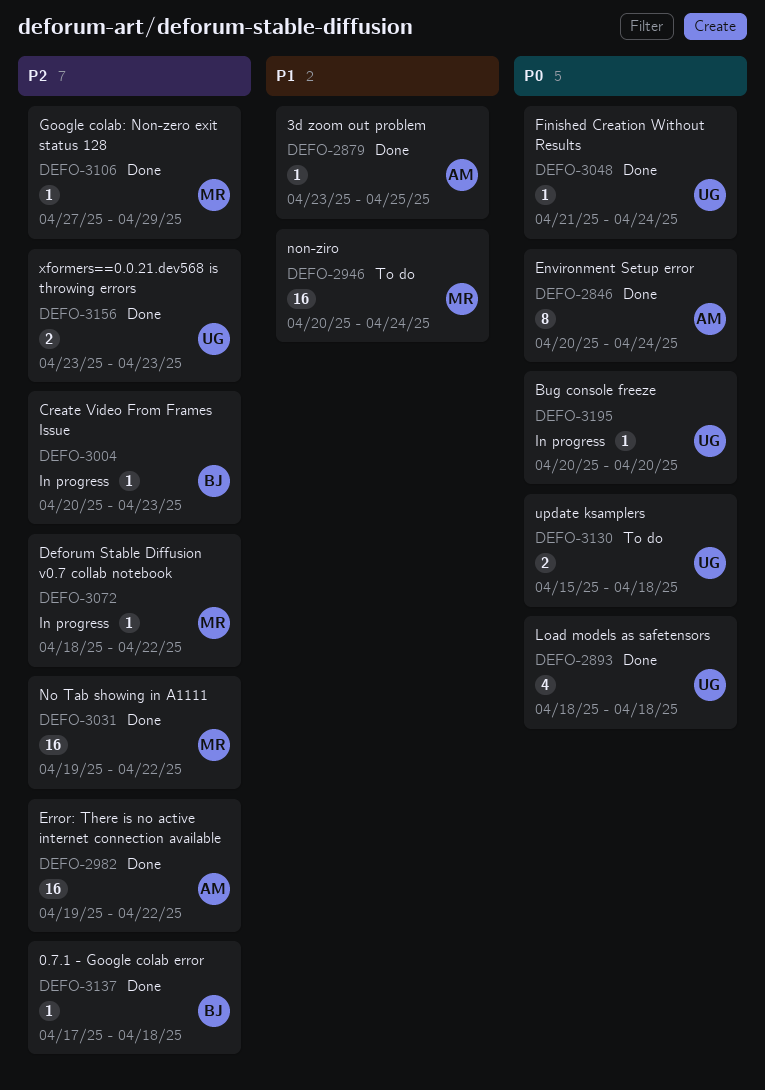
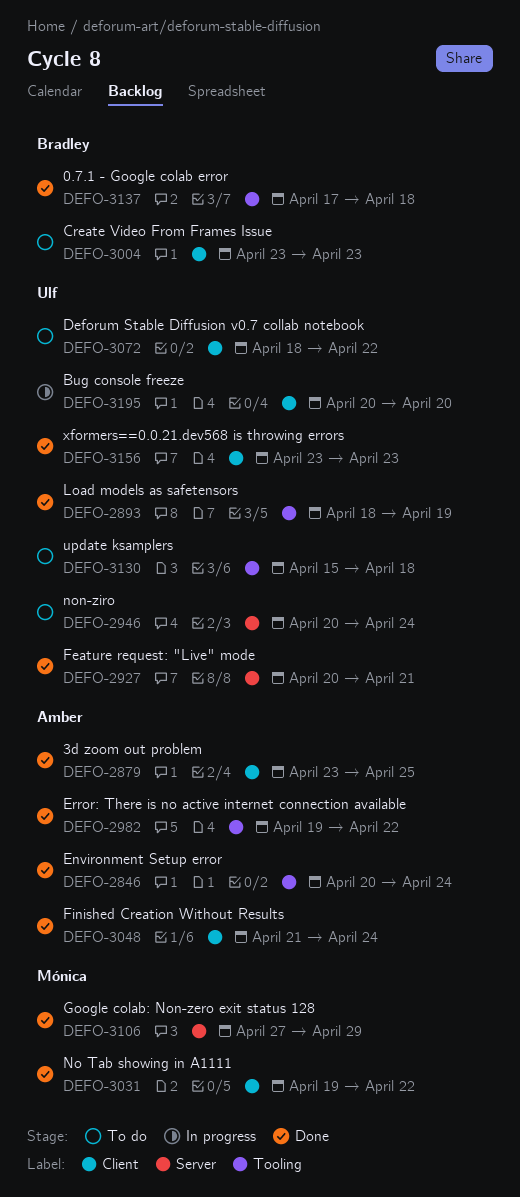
DEFO-2893, due: Apr 18 -> Apr 19
DEFO-2927: none -> present
DEFO-2946, owner: Mónica -> Ulf
DEFO-3004, status: In progress -> To do
DEFO-3004, start: Apr 20 -> Apr 23
DEFO-3048, owner: Ulf -> Amber
DEFO-3072, status: In progress -> To do
DEFO-3072, owner: Mónica -> Ulf

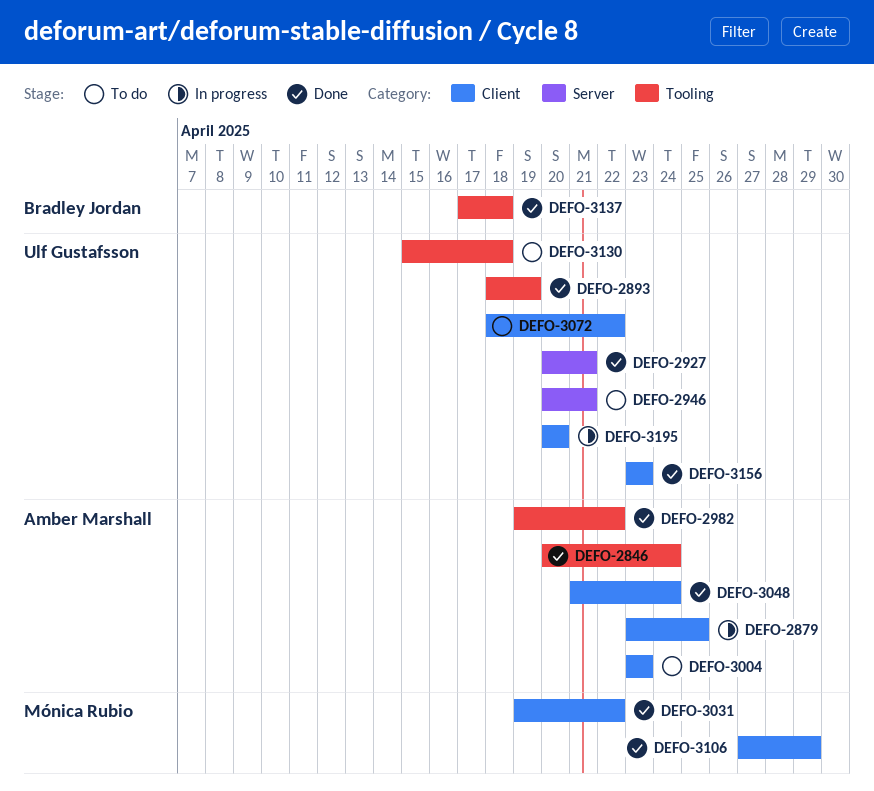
DEFO-2879, status: Done -> In progress
DEFO-2946, due: Apr 24 -> Apr 21
DEFO-3004, owner: Bradley Jordan -> Amber Marshall
DEFO-3106, label: Server -> Client

